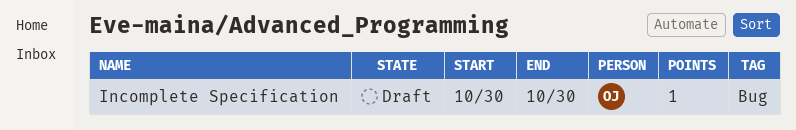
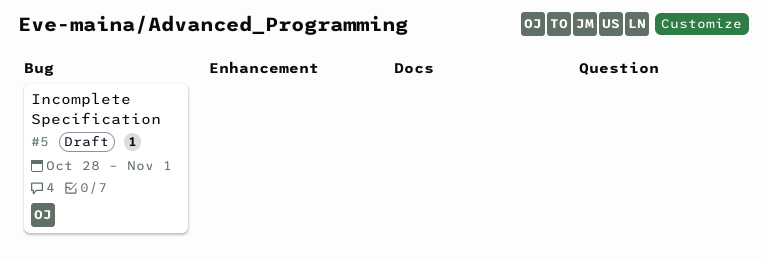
Incomplete Specification, start: Oct 30 -> Oct 28
Incomplete Specification, due: Oct 30 -> Nov 1

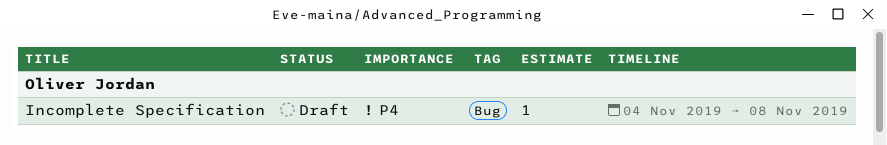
Incomplete Specification, start: Oct 28 -> Nov 4
Incomplete Specification, due: Nov 1 -> Nov 8

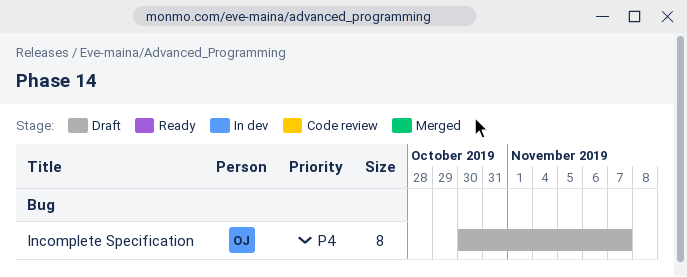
Incomplete Specification, estimate: 1 -> 8
Incomplete Specification, start: Nov 4 -> Oct 30
Incomplete Specification, due: Nov 8 -> Nov 7

